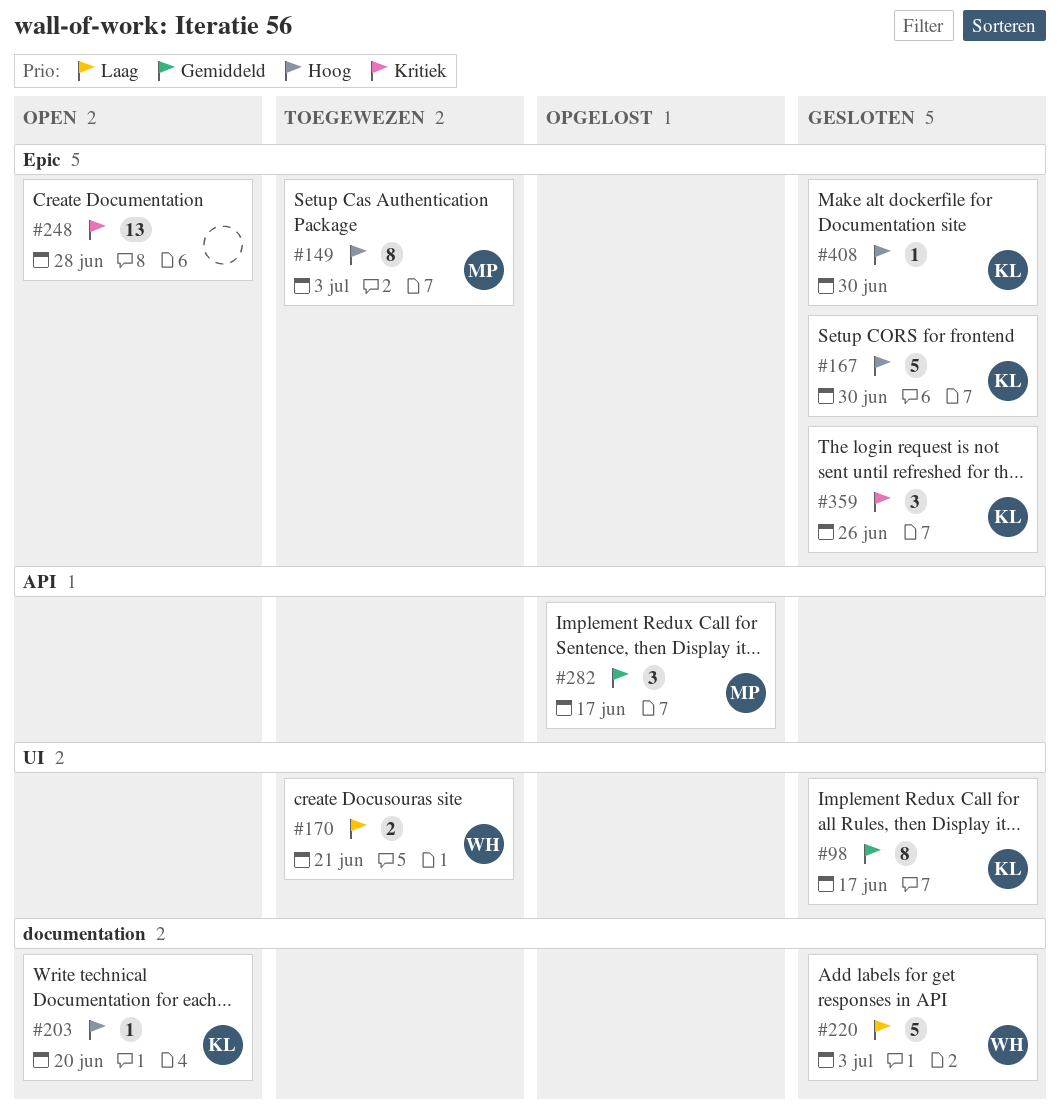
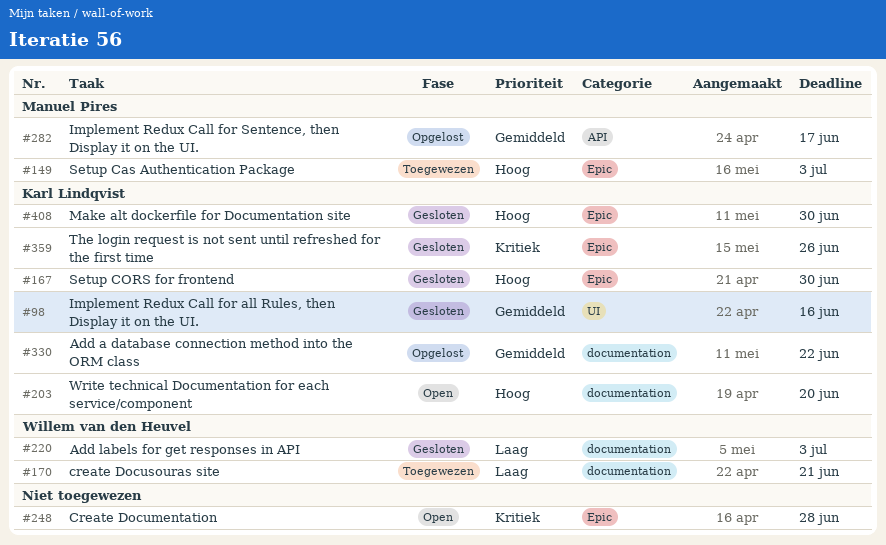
#98, due: Jun 17 -> Jun 16
#170, label: UI -> documentation
#330: none -> present

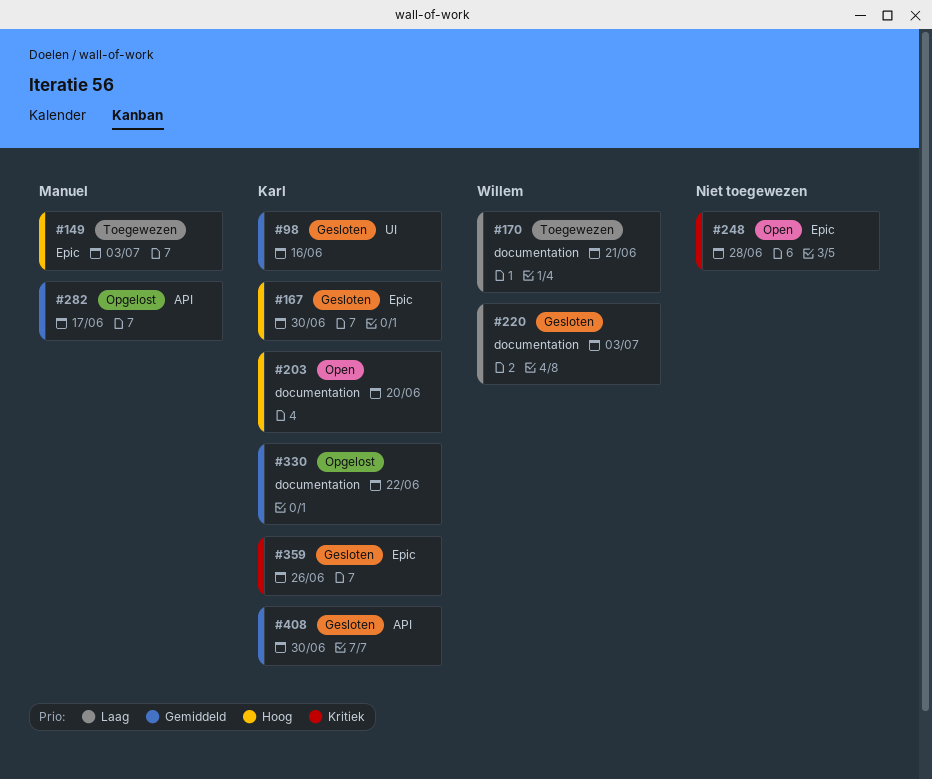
#408, priority: Hoog -> Gemiddeld
#408, label: Epic -> API

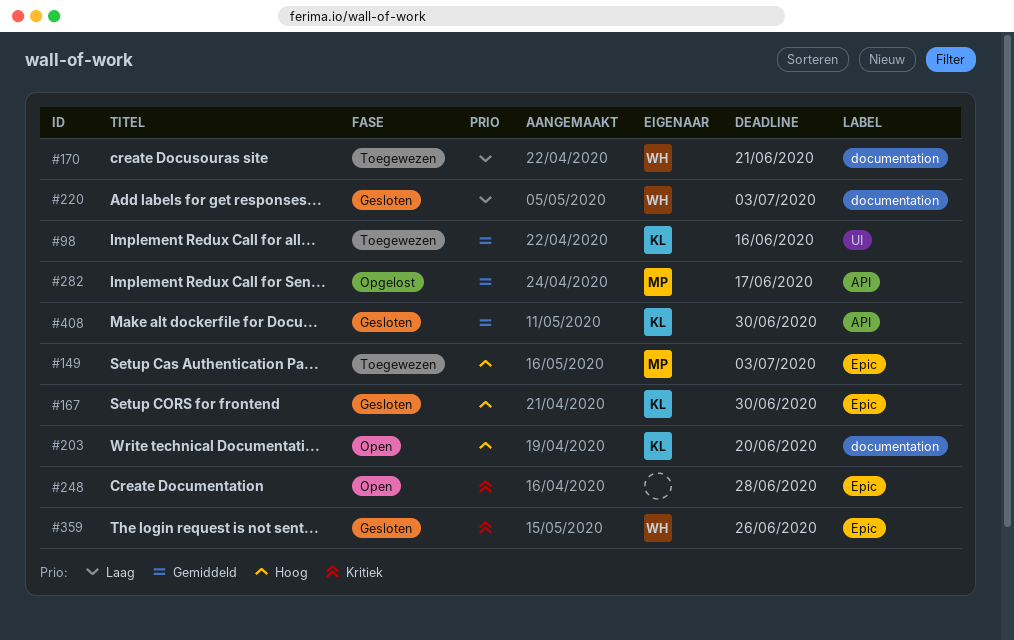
#98, status: Gesloten -> Toegewezen
#330: present -> none
#359, owner: Karl -> Willem

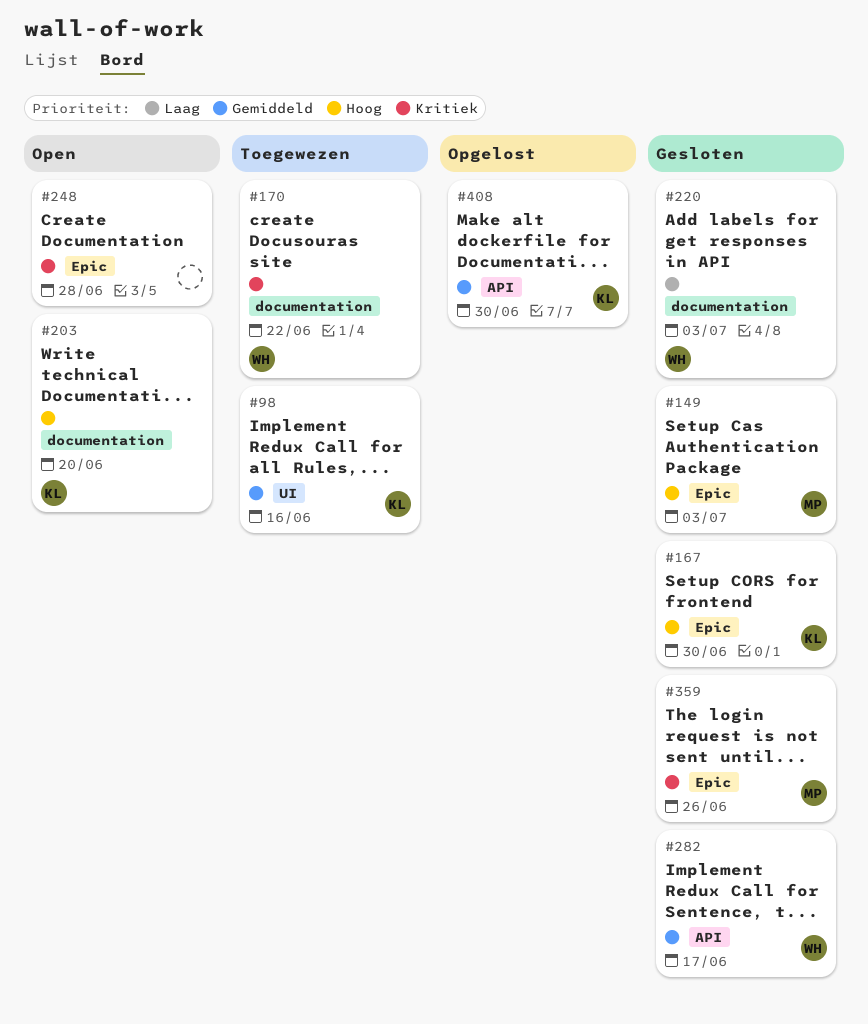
#149, status: Toegewezen -> Gesloten
#170, priority: Laag -> Kritiek
#170, due: Jun 21 -> Jun 22
#282, status: Opgelost -> Gesloten
#282, owner: MP -> WH
#359, owner: WH -> MP
#408, status: Gesloten -> Opgelost

